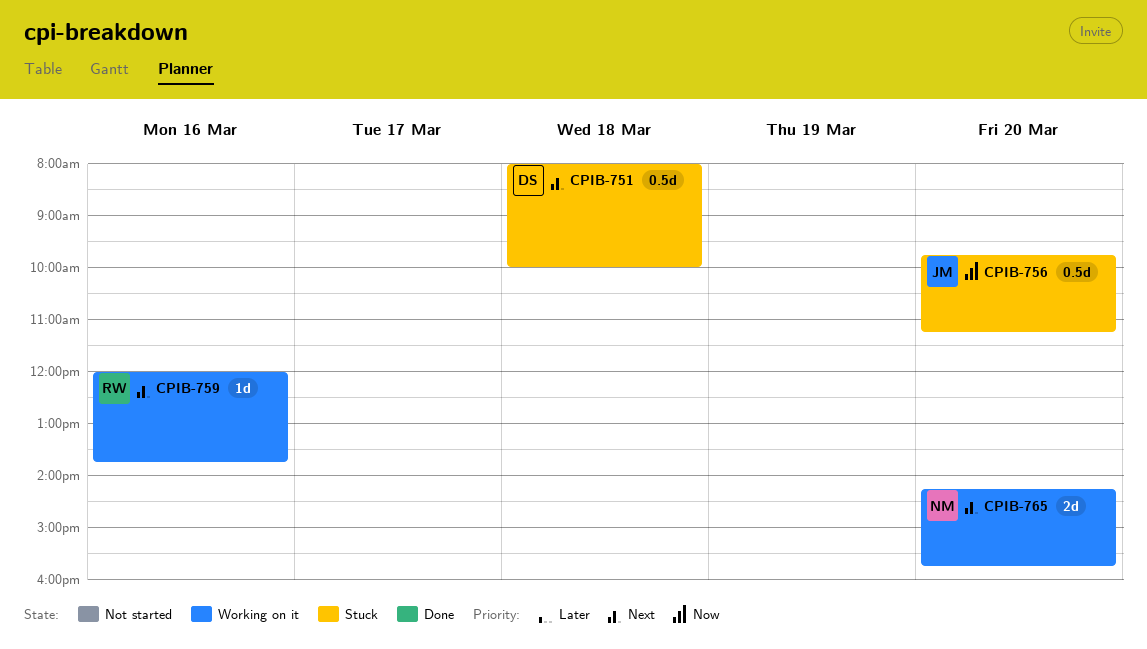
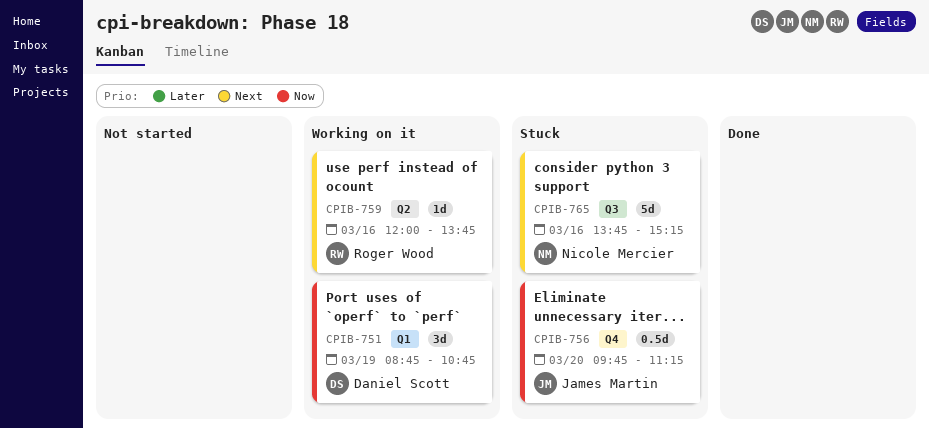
CPIB-751, status: Stuck -> Working on it
CPIB-751, priority: Next -> Now
CPIB-751, estimate: 0.5d -> 3d
CPIB-751, day: Mar 18 -> Mar 19
CPIB-751, begins: 08:00 -> 08:45
CPIB-751, ends: 10:00 -> 10:45
CPIB-765, status: Working on it -> Stuck
CPIB-765, estimate: 2d -> 5d
CPIB-765, day: Mar 20 -> Mar 16
CPIB-765, begins: 14:15 -> 13:45
CPIB-765, ends: 15:45 -> 15:15

